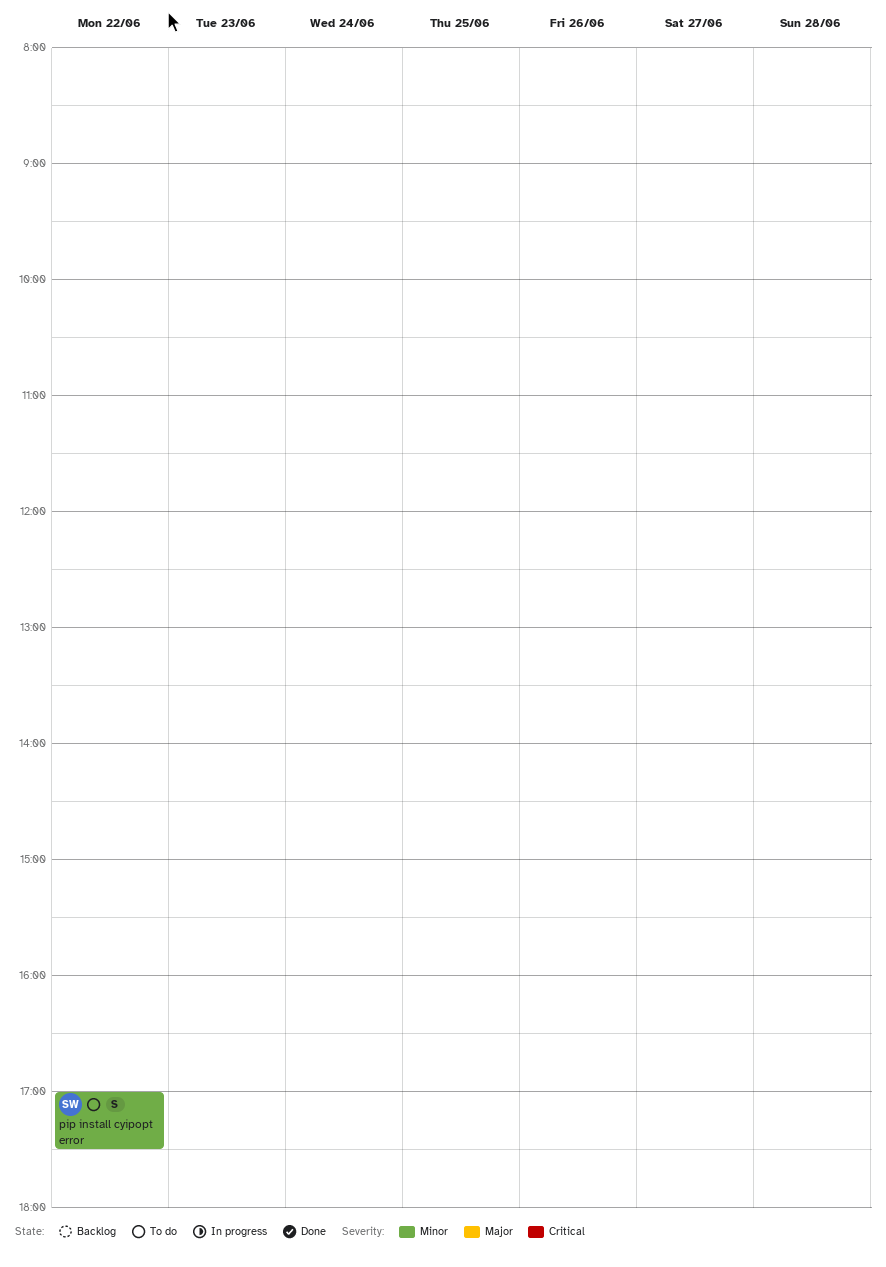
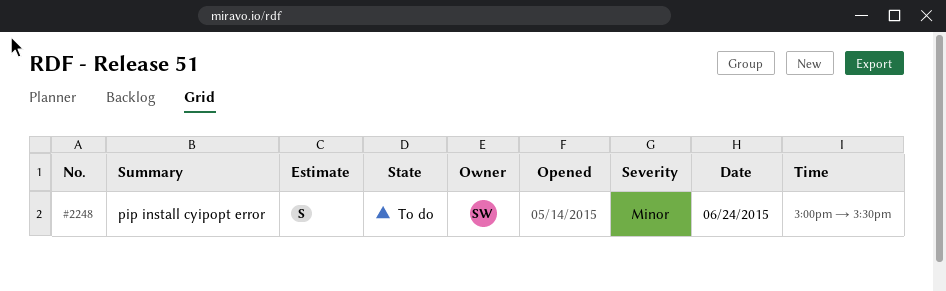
pip install cyipopt error, day: Jun 22 -> Jun 24
pip install cyipopt error, begins: 17:00 -> 15:00
pip install cyipopt error, ends: 17:30 -> 15:30

